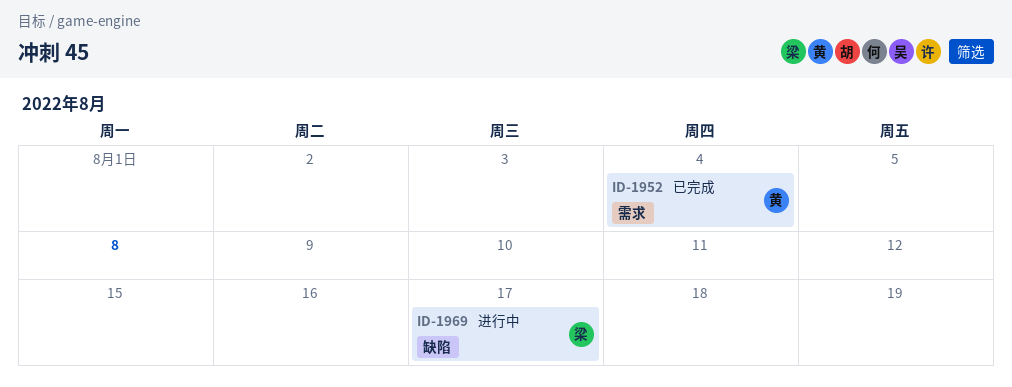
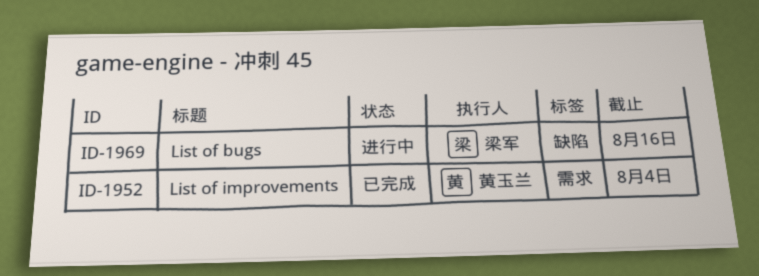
ID-1969, due: Aug 17 -> Aug 16

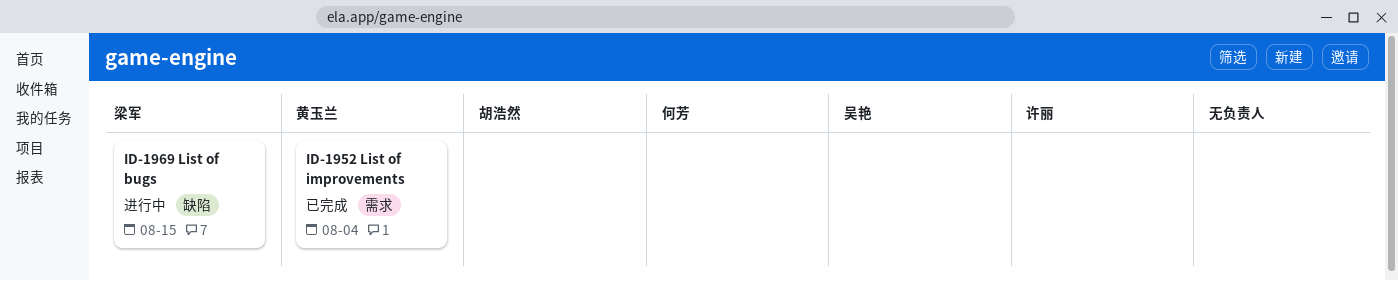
ID-1969, due: Aug 16 -> Aug 15

